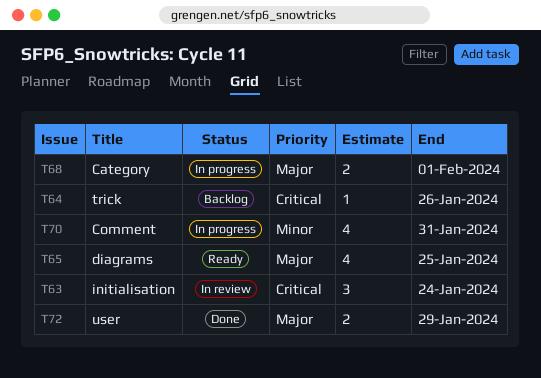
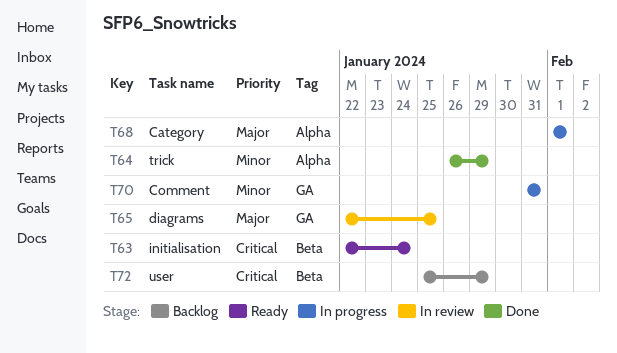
T63, status: In review -> Ready
T64, status: Backlog -> Done
T64, priority: Critical -> Minor
T64, due: Jan 26 -> Jan 29
T65, status: Ready -> In review
T72, status: Done -> Backlog
T72, priority: Major -> Critical

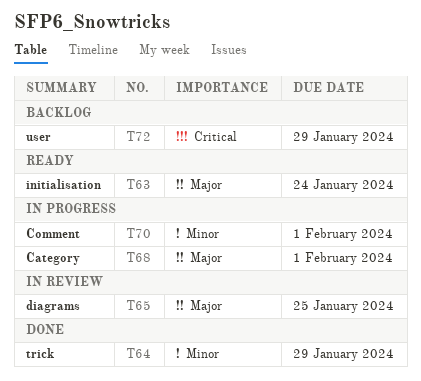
T63, priority: Critical -> Major
T70, due: Jan 31 -> Feb 1

